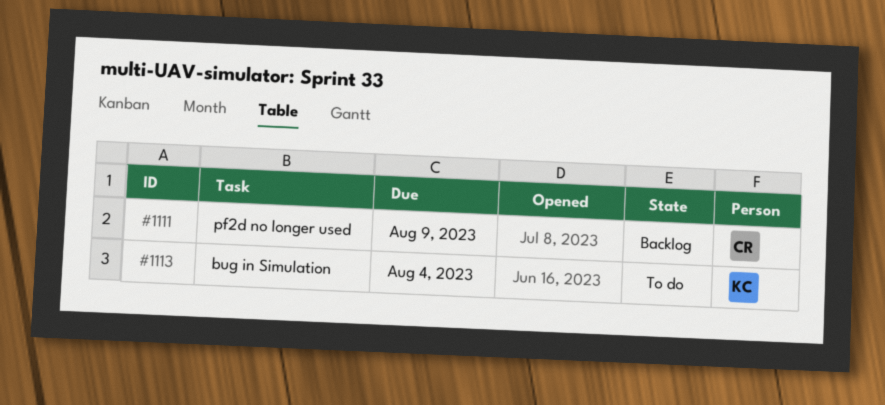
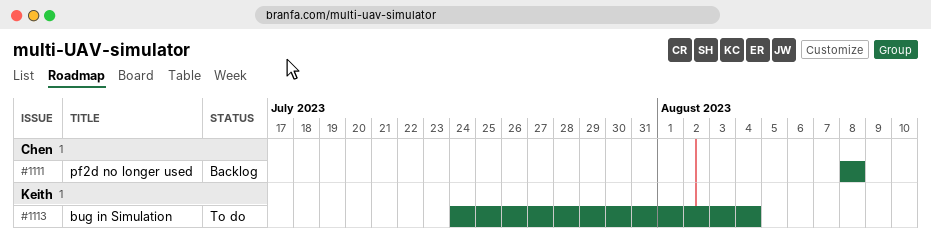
#1111, due: Aug 9 -> Aug 8

